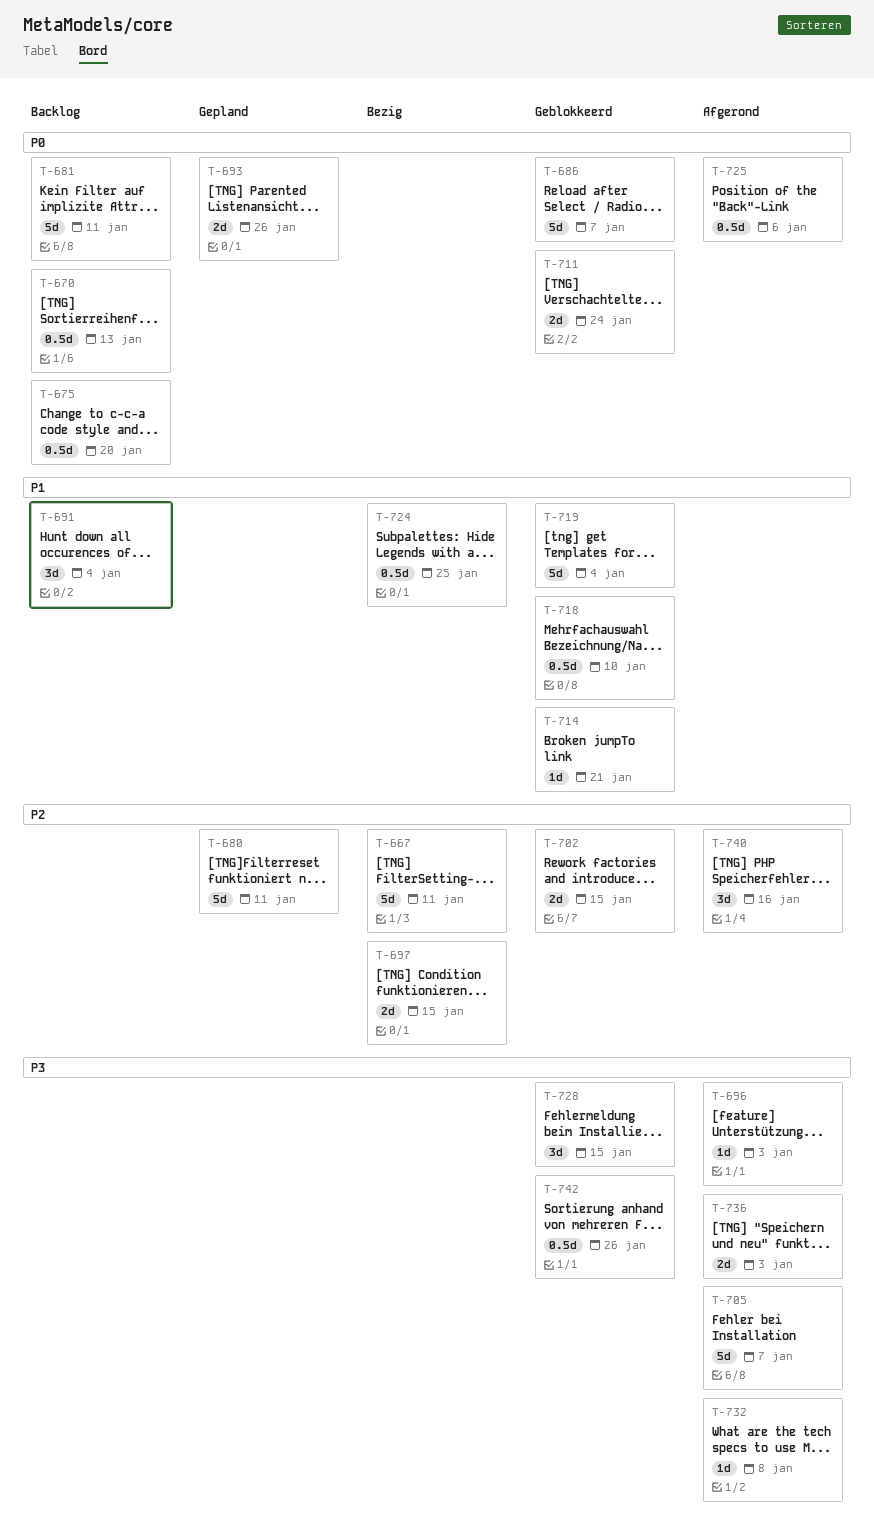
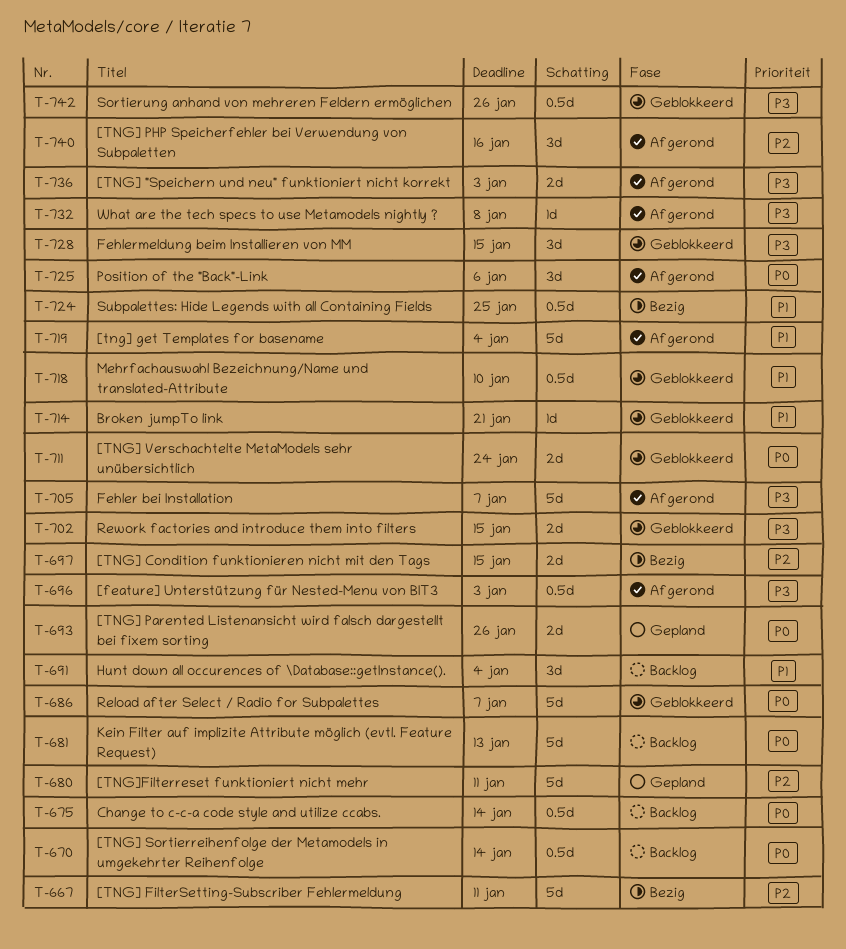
T-670, due: Jan 13 -> Jan 14
T-675, due: Jan 20 -> Jan 14
T-681, due: Jan 11 -> Jan 13
T-696, estimate: 1d -> 0.5d
T-702, priority: P2 -> P3
T-719, status: Geblokkeerd -> Afgerond
T-725, estimate: 0.5d -> 3d

